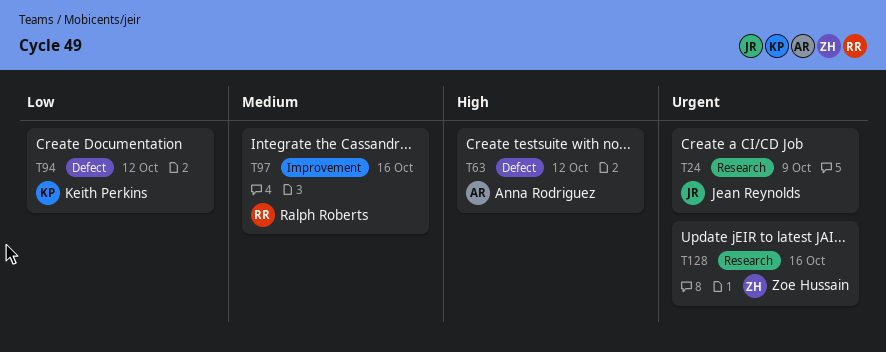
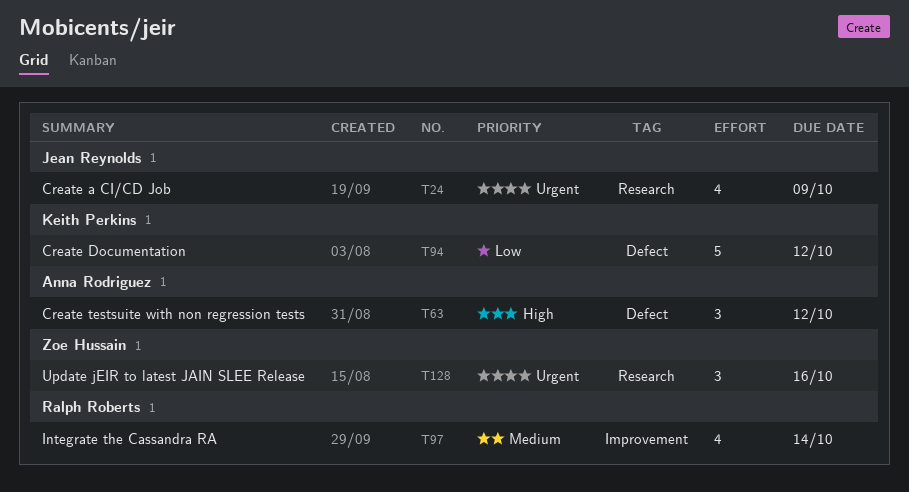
T97, due: Oct 16 -> Oct 14

